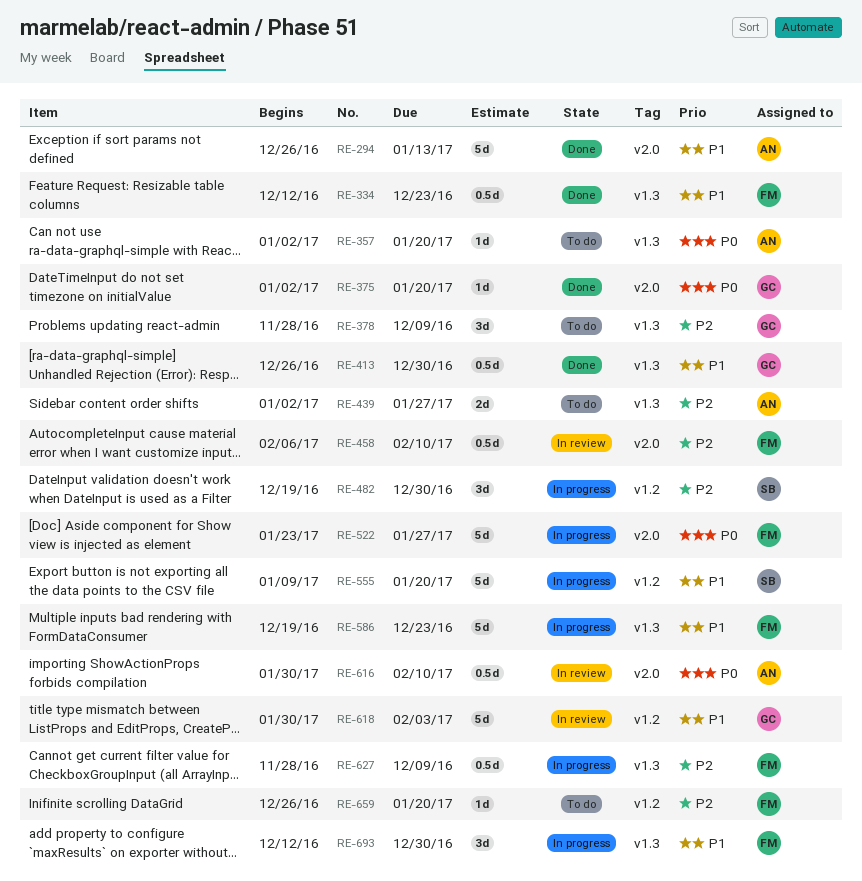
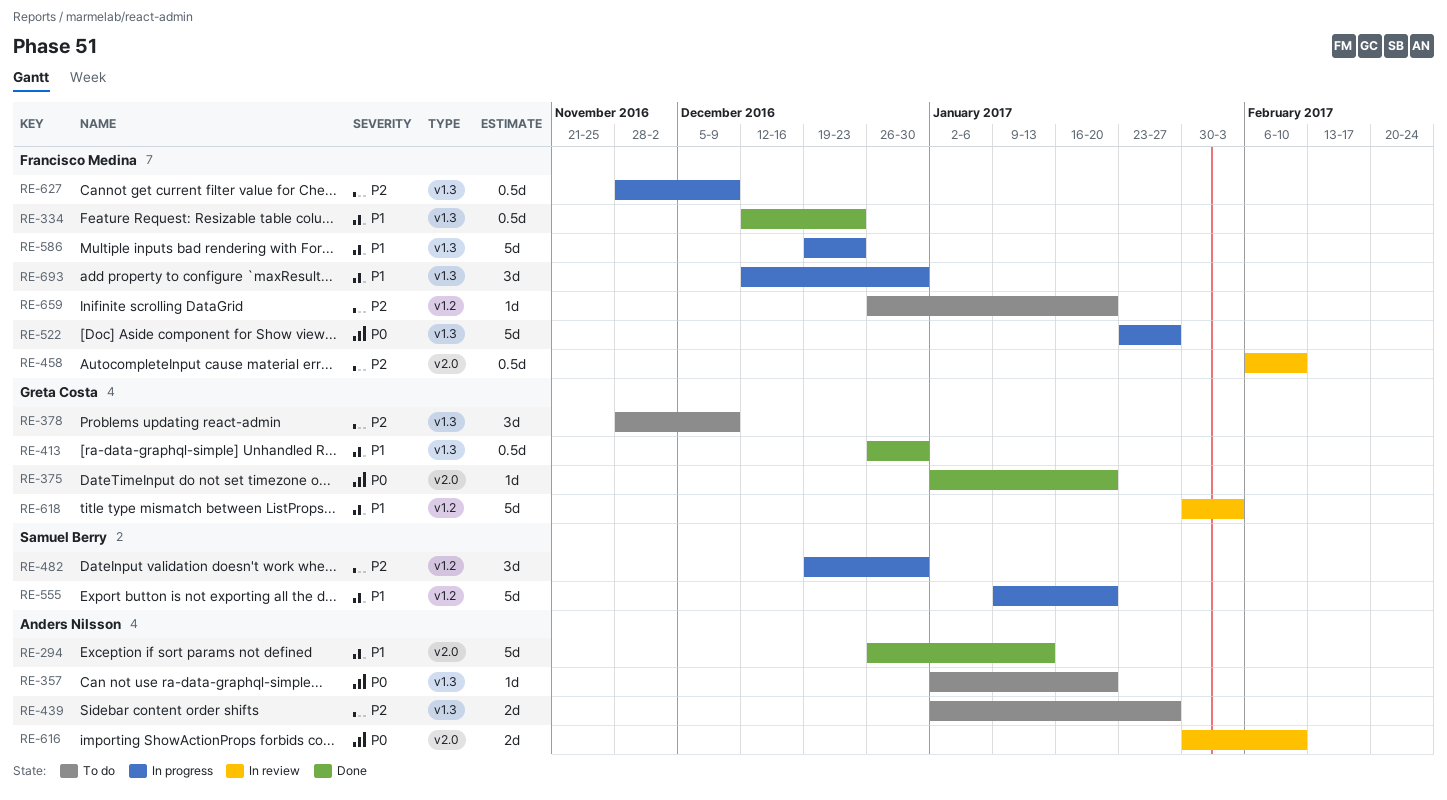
RE-522, label: v2.0 -> v1.3
RE-616, estimate: 0.5d -> 2d

